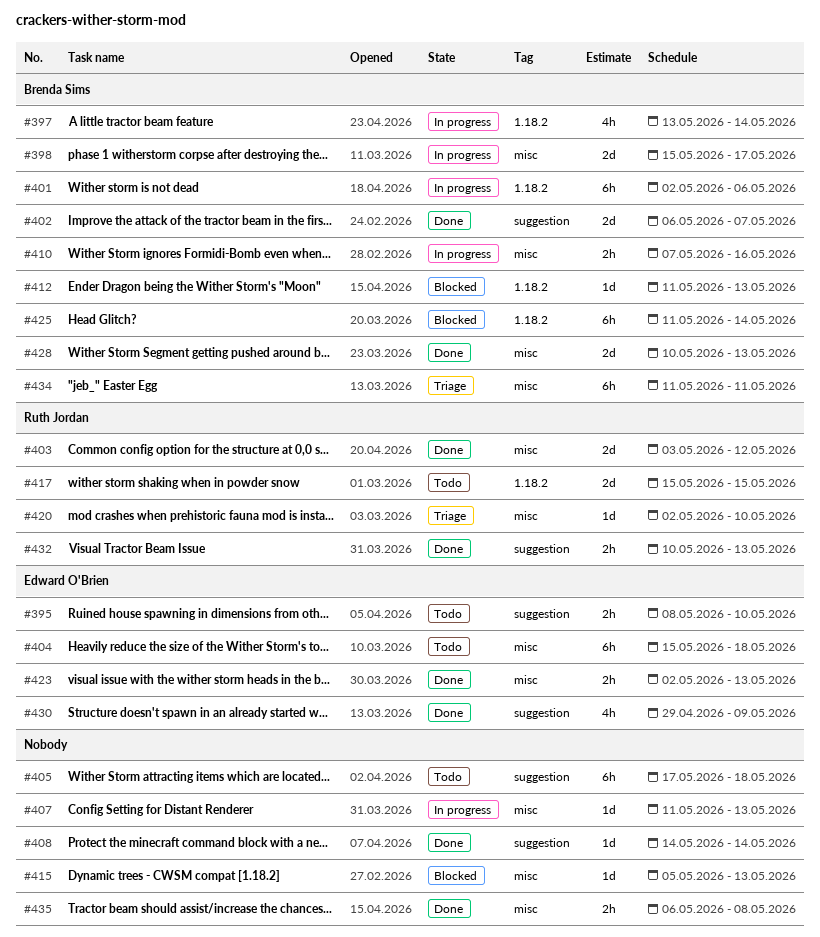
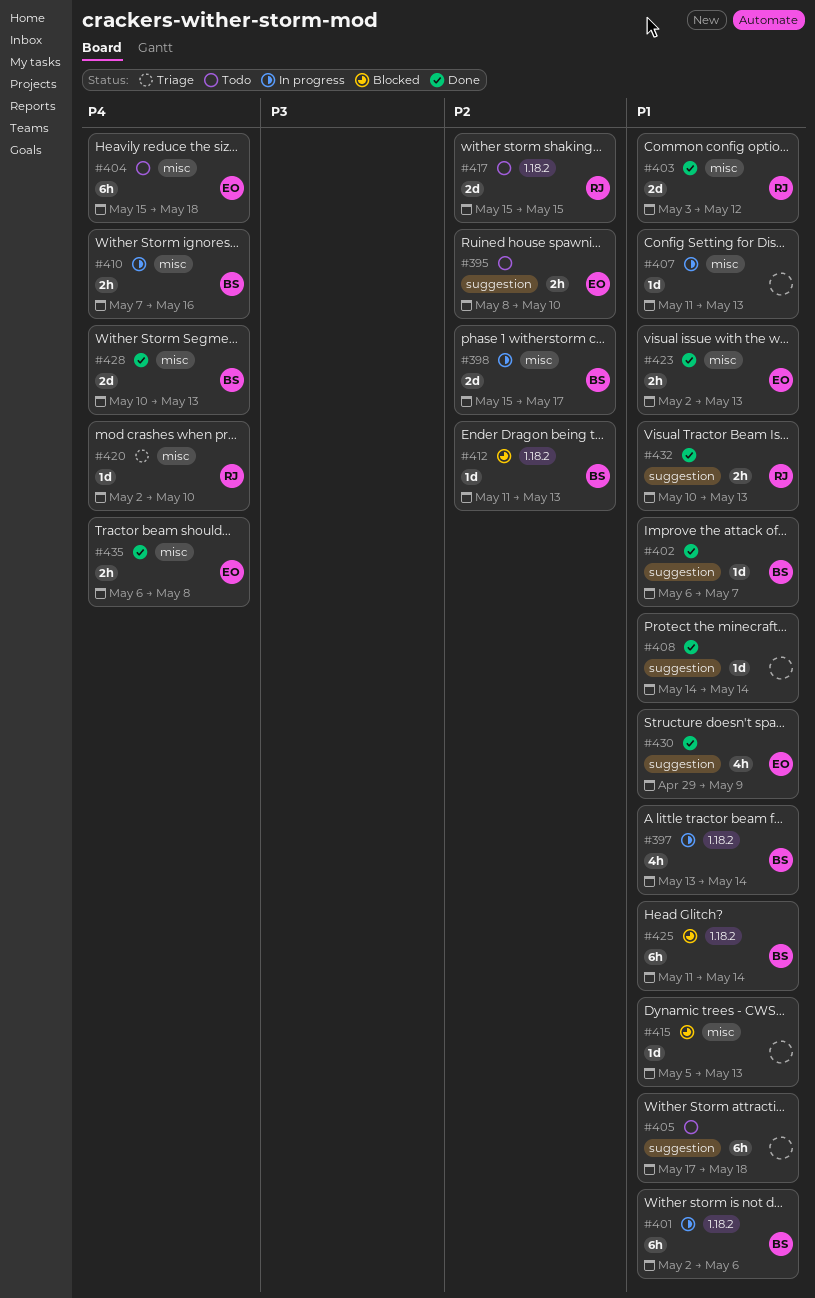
#402, estimate: 2d -> 1d
#434: present -> none
#435, owner: none -> Edward O'Brien

